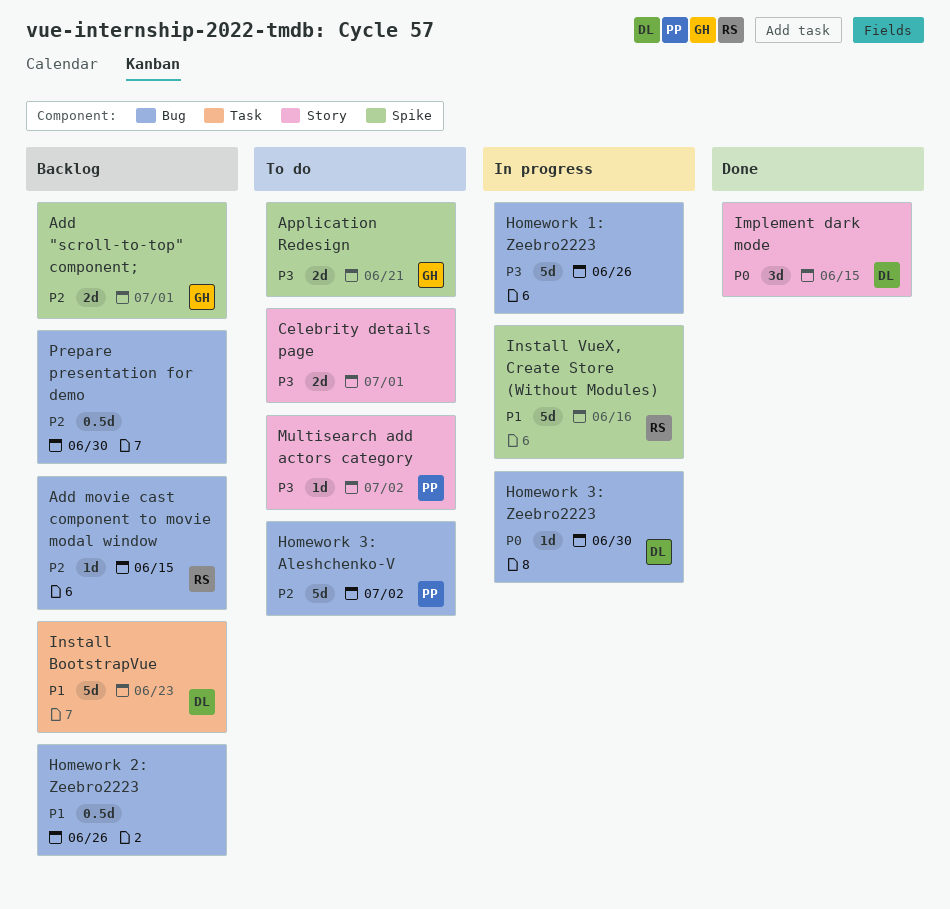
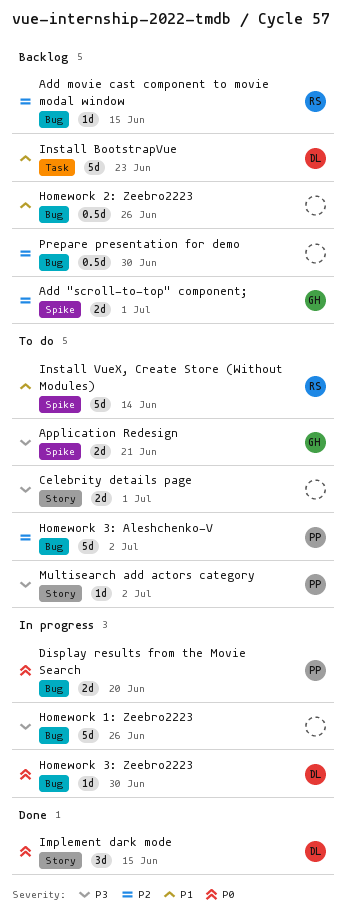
Display results from the Movie Search: none -> present
Install VueX, Create Store (Without Modules), status: In progress -> To do
Install VueX, Create Store (Without Modules), due: Jun 16 -> Jun 14

